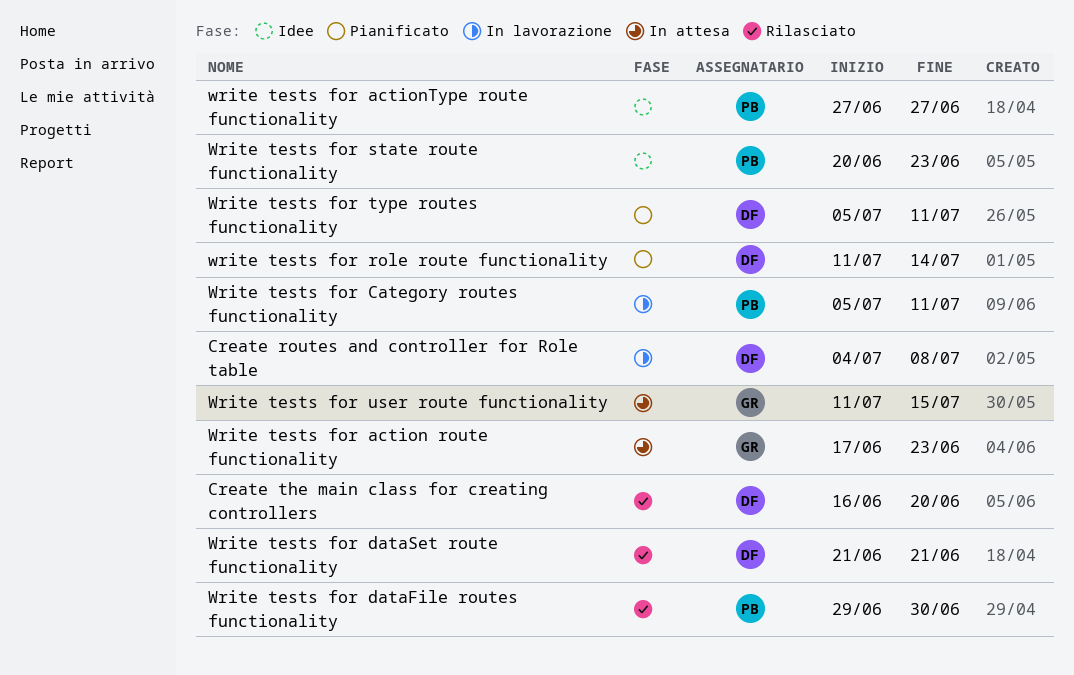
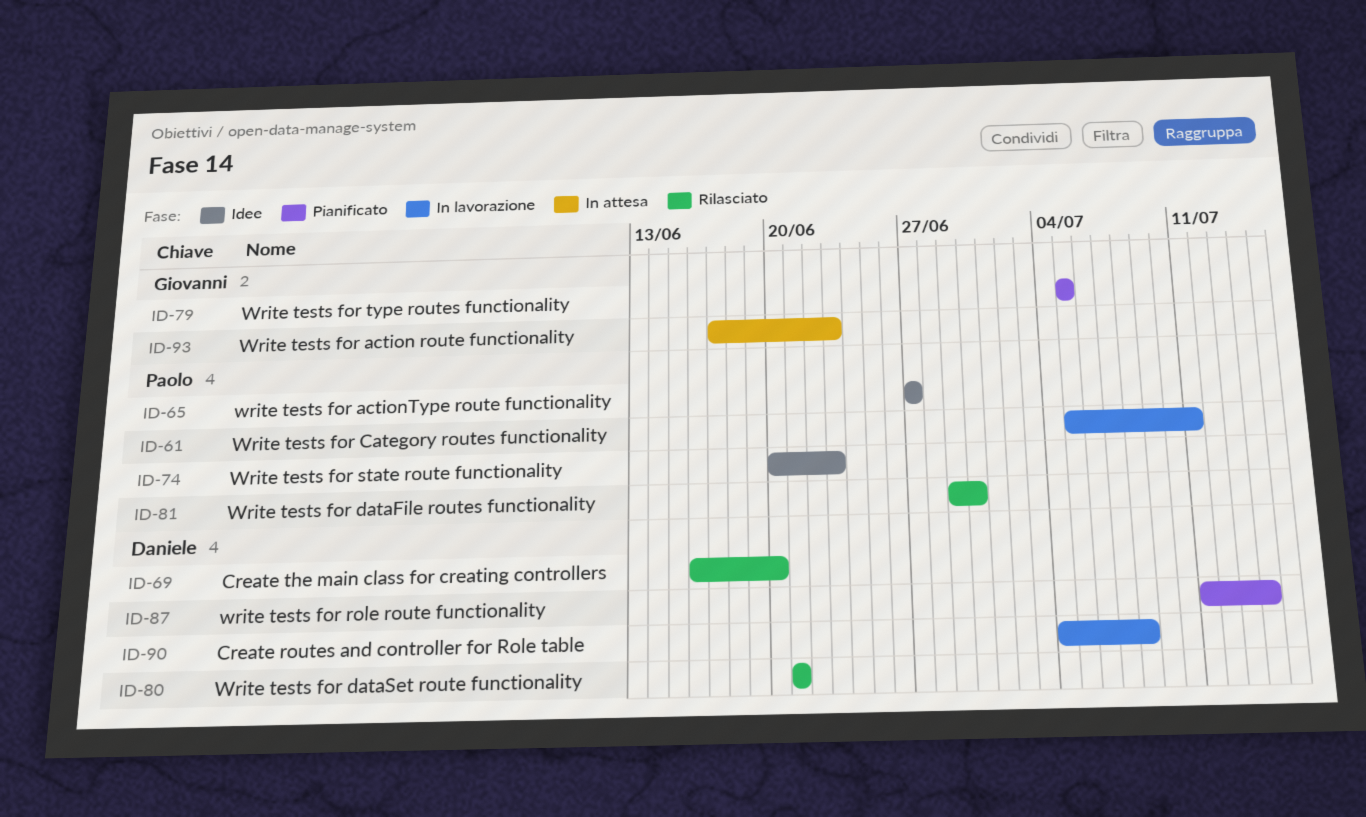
Write tests for type routes functionality, owner: Daniele -> Giovanni
Write tests for type routes functionality, due: Jul 11 -> Jul 5
Write tests for user route functionality: present -> none

